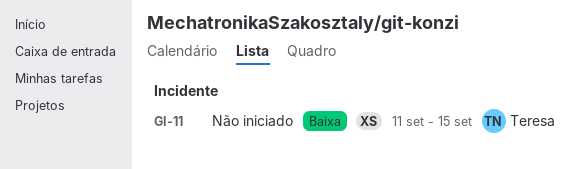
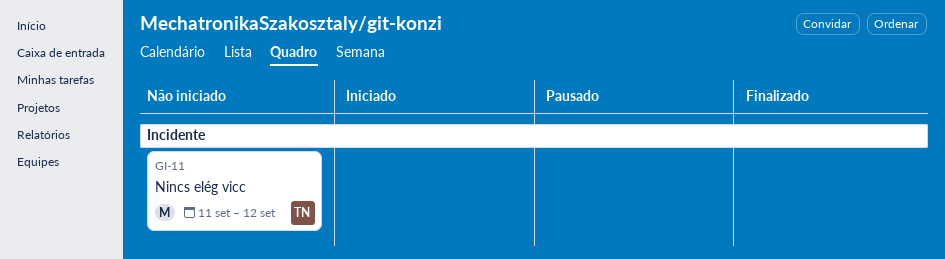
GI-11, estimate: XS -> M
GI-11, due: Sep 15 -> Sep 12

